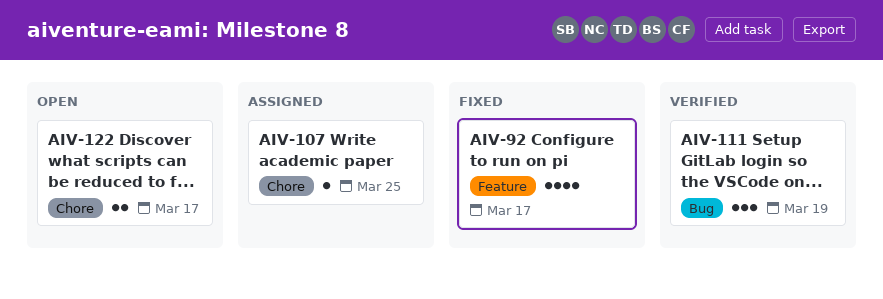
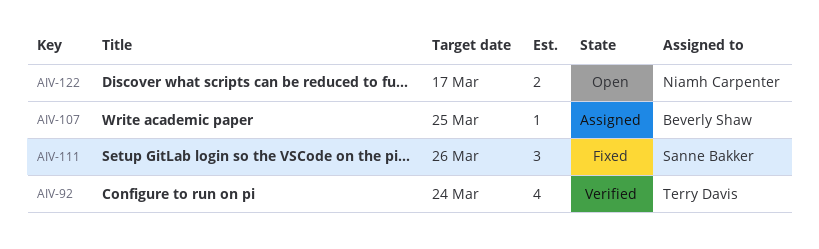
AIV-92, status: Fixed -> Verified
AIV-92, due: Mar 17 -> Mar 24
AIV-111, status: Verified -> Fixed
AIV-111, due: Mar 19 -> Mar 26

